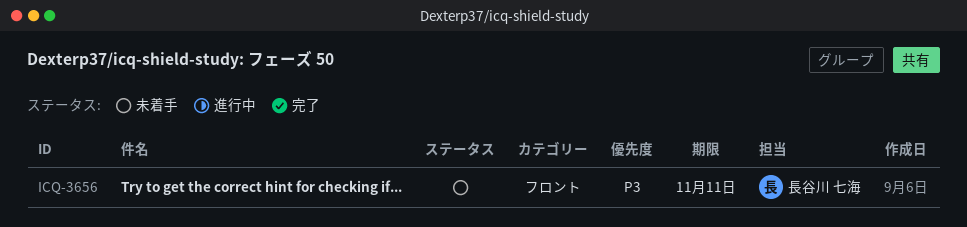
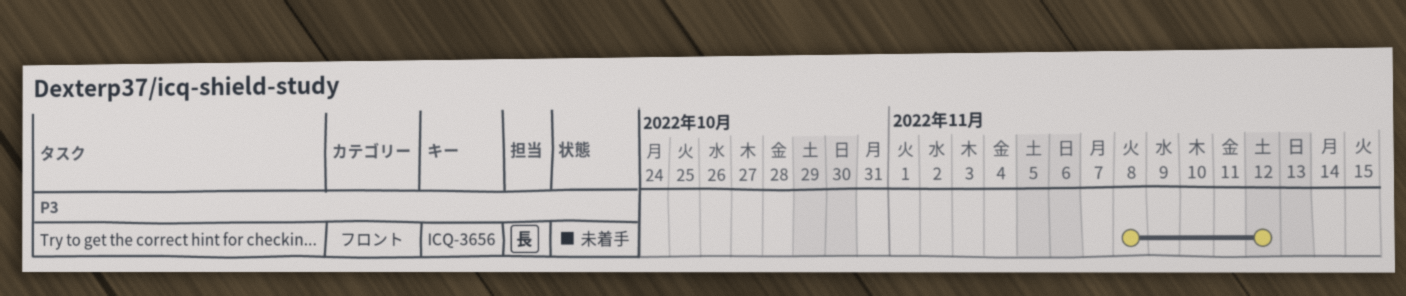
ICQ-3656, due: Nov 11 -> Nov 12

